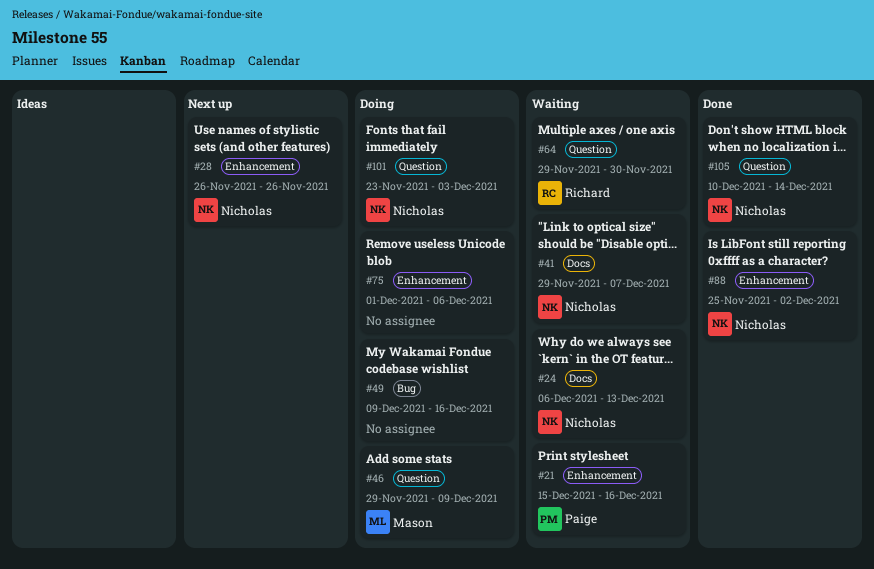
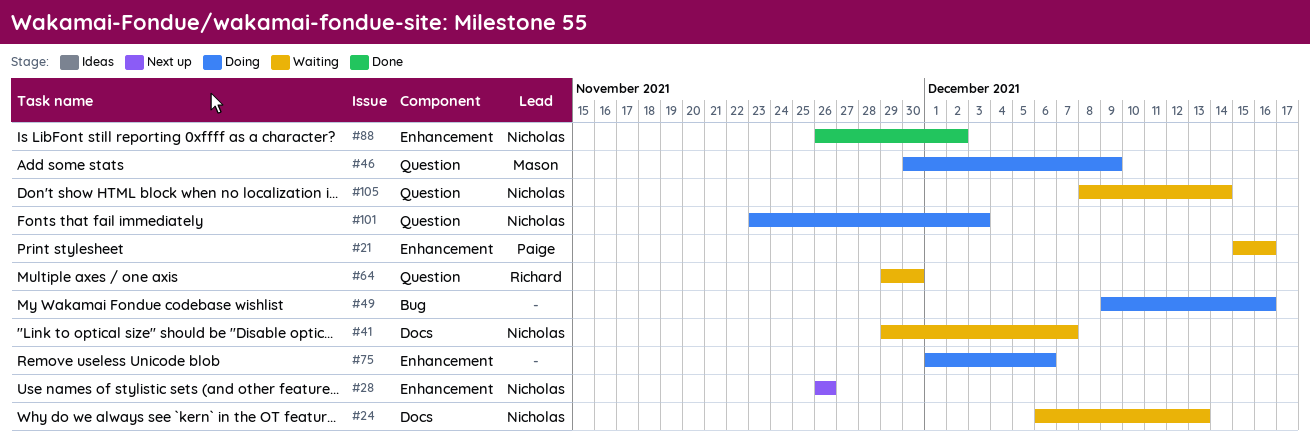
#46, start: Nov 29 -> Nov 30
#88, start: Nov 25 -> Nov 26
#105, status: Done -> Waiting
#105, start: Dec 10 -> Dec 8

